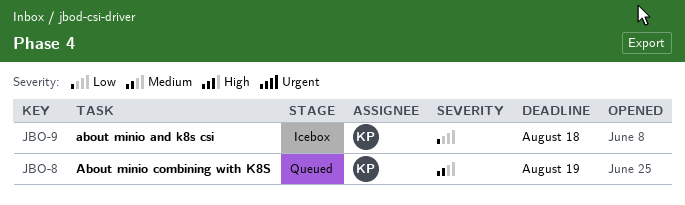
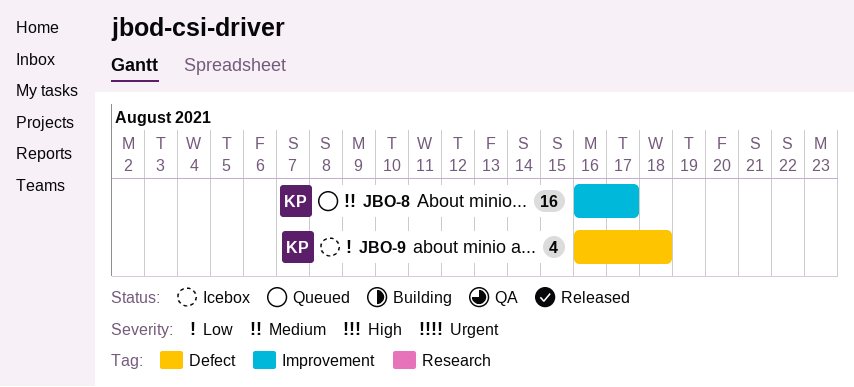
JBO-8, due: Aug 19 -> Aug 17

